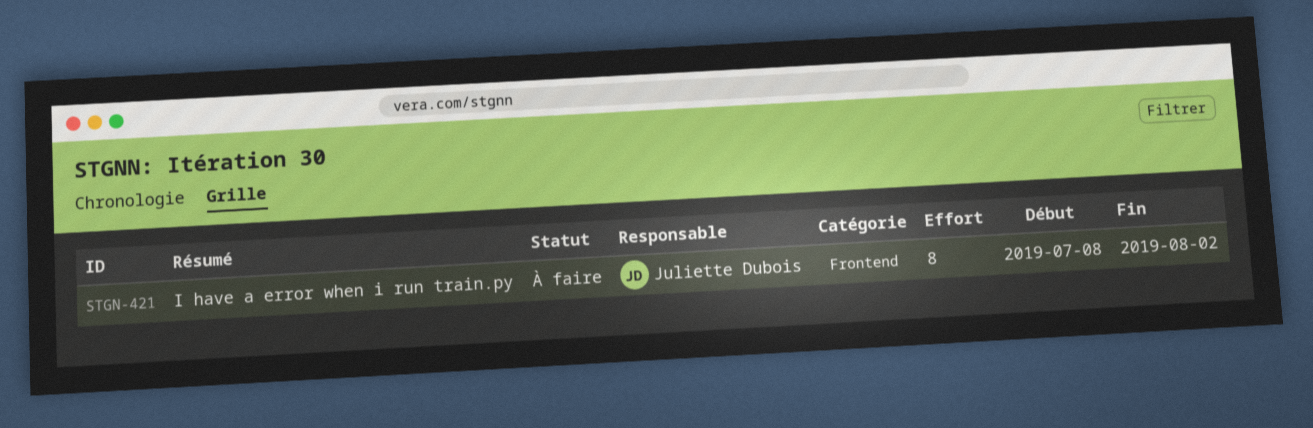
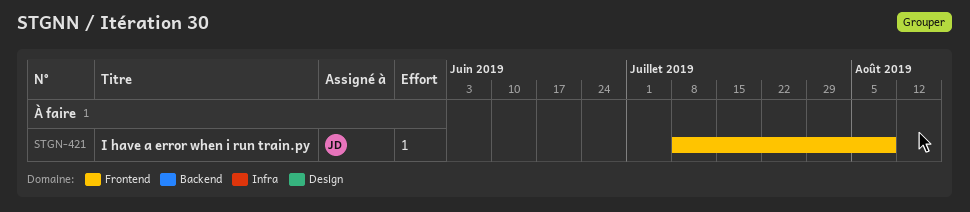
STGN-421, estimate: 8 -> 1
STGN-421, due: Aug 2 -> Aug 9

